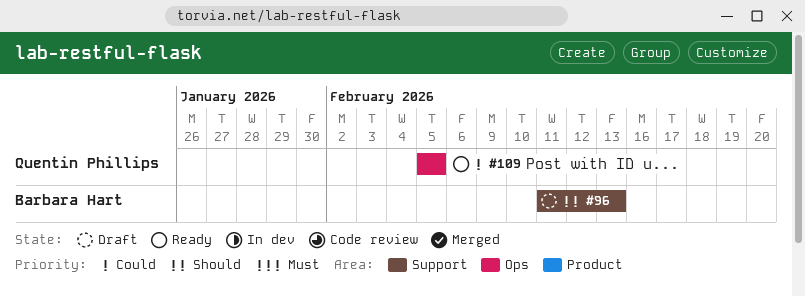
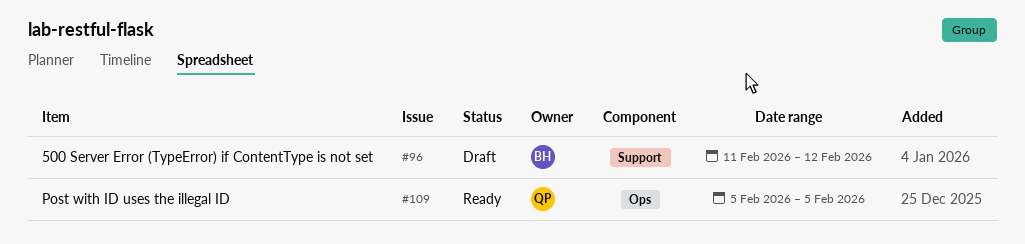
#96, due: Feb 13 -> Feb 12

